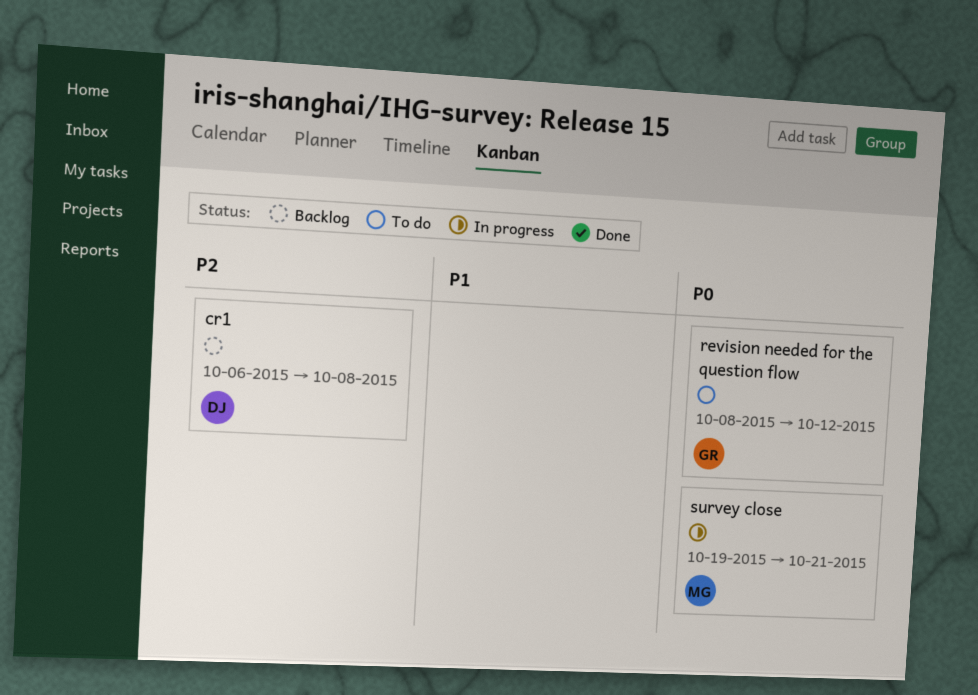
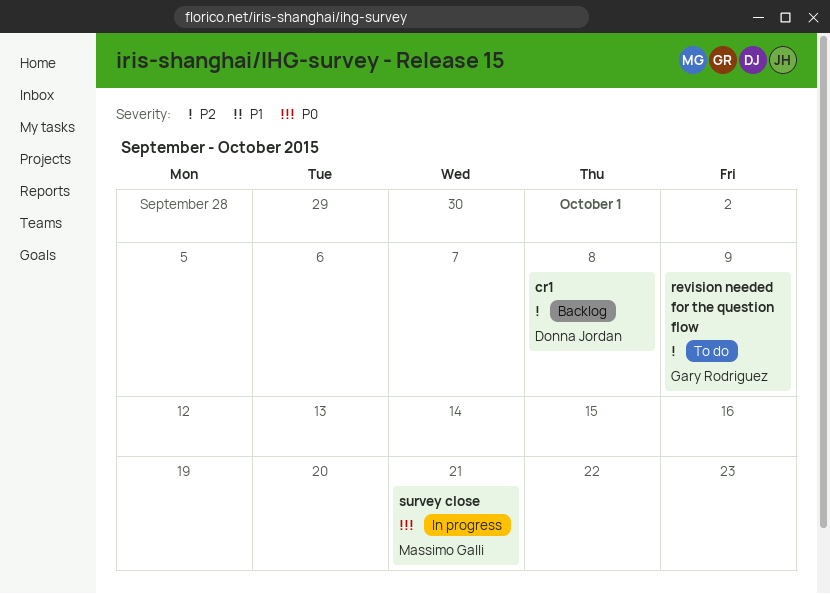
revision needed for the question flow, priority: P0 -> P2
revision needed for the question flow, due: Oct 12 -> Oct 9

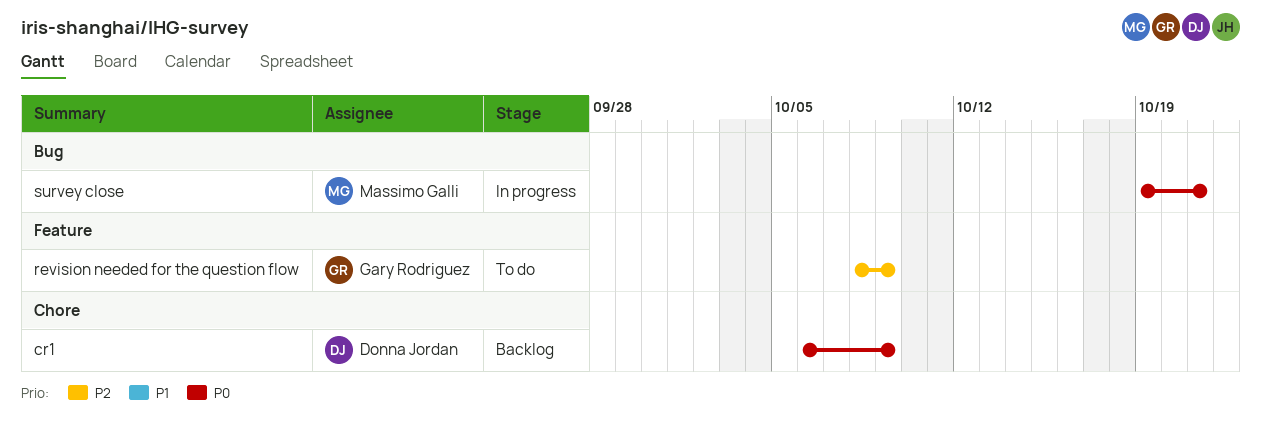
cr1, priority: P2 -> P0
cr1, due: Oct 8 -> Oct 9

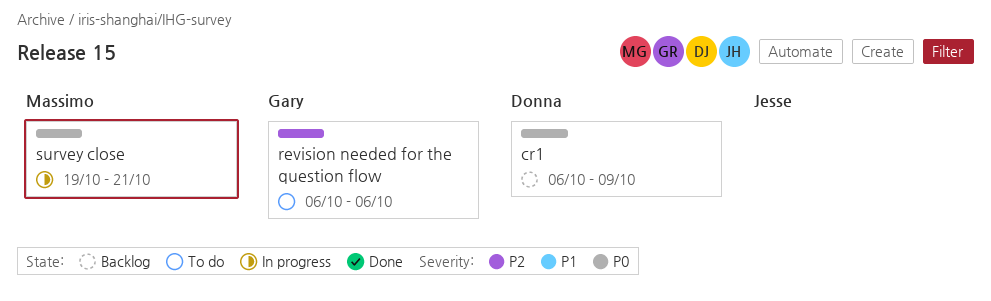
revision needed for the question flow, start: Oct 8 -> Oct 6
revision needed for the question flow, due: Oct 9 -> Oct 6

